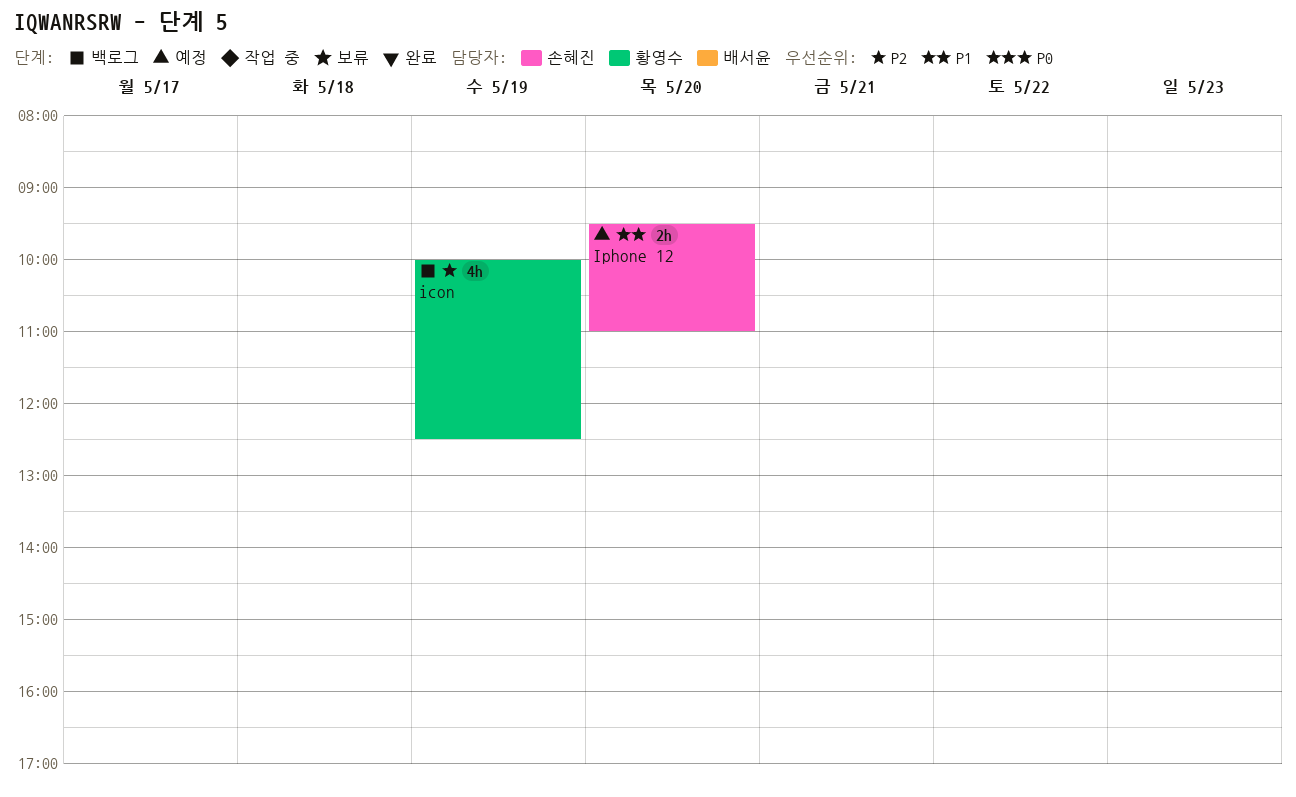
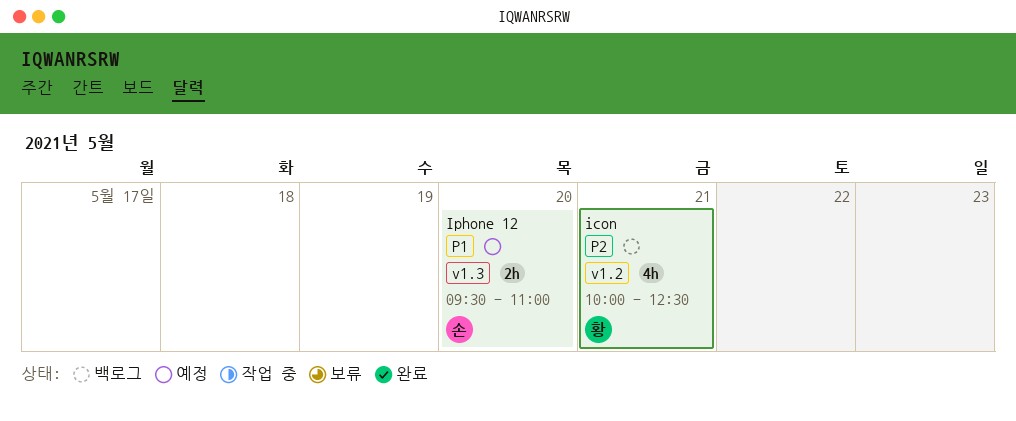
icon, day: May 19 -> May 21

